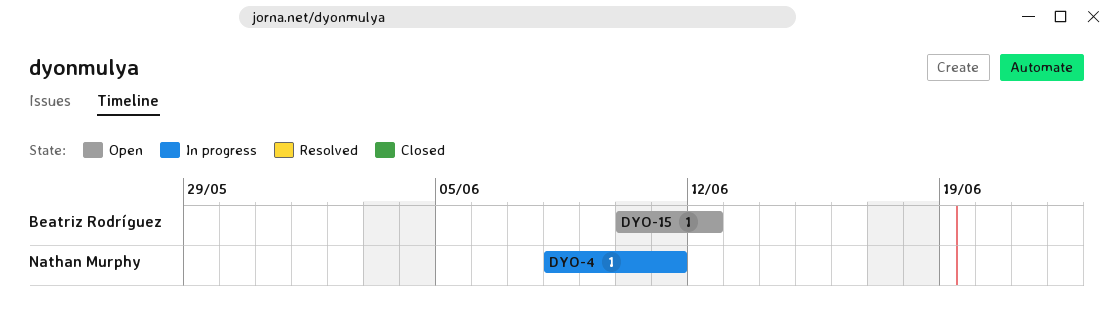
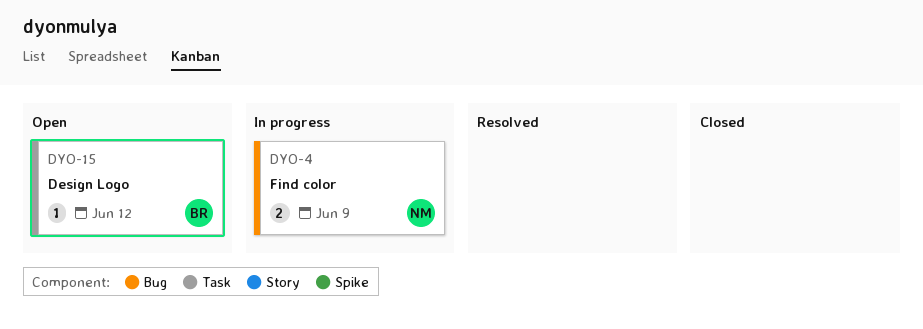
DYO-4, estimate: 1 -> 2
DYO-4, due: Jun 11 -> Jun 9

